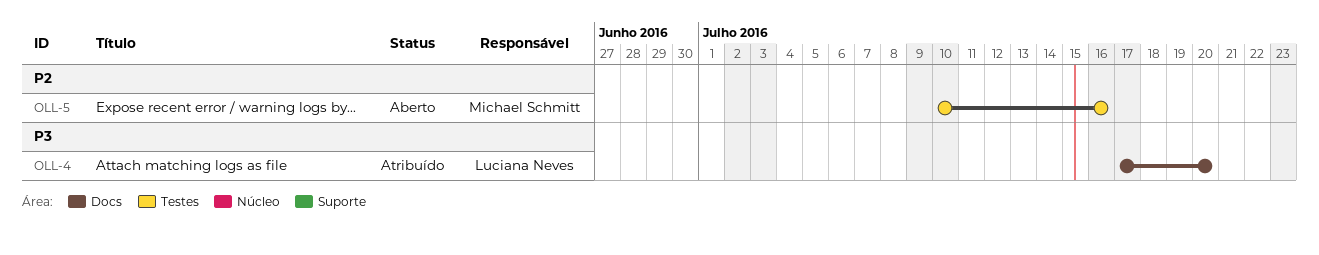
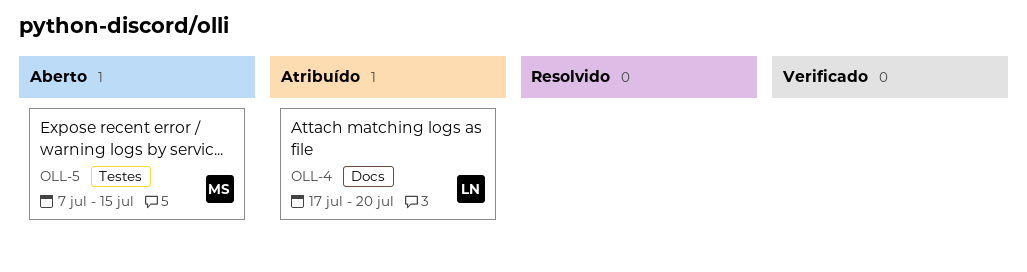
OLL-5, start: Jul 10 -> Jul 7
OLL-5, due: Jul 16 -> Jul 15

